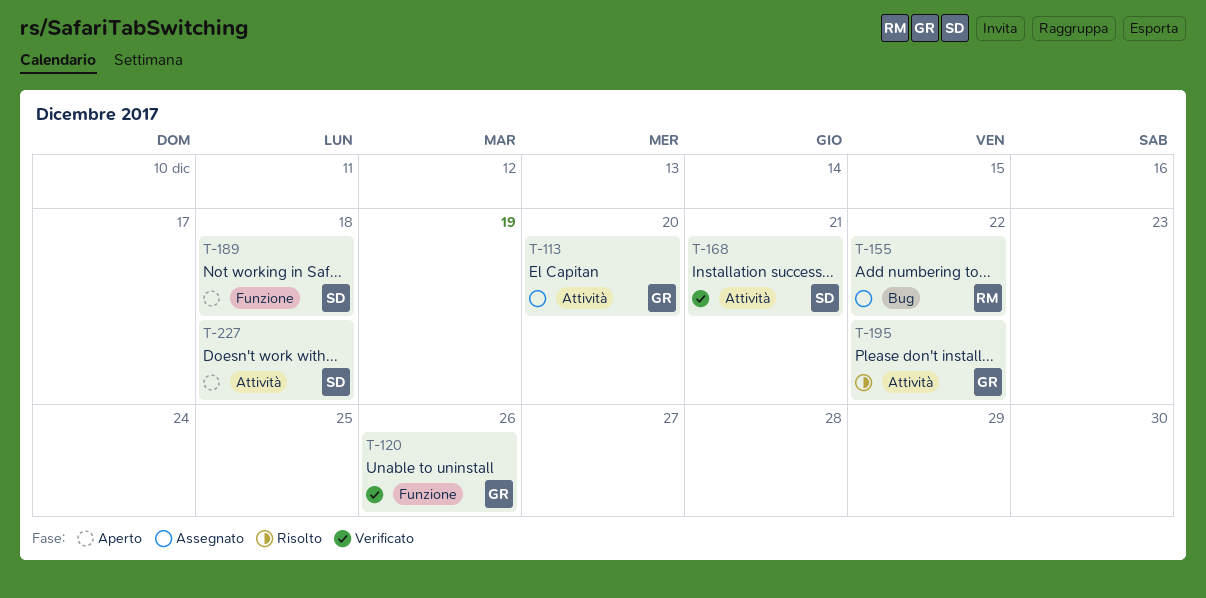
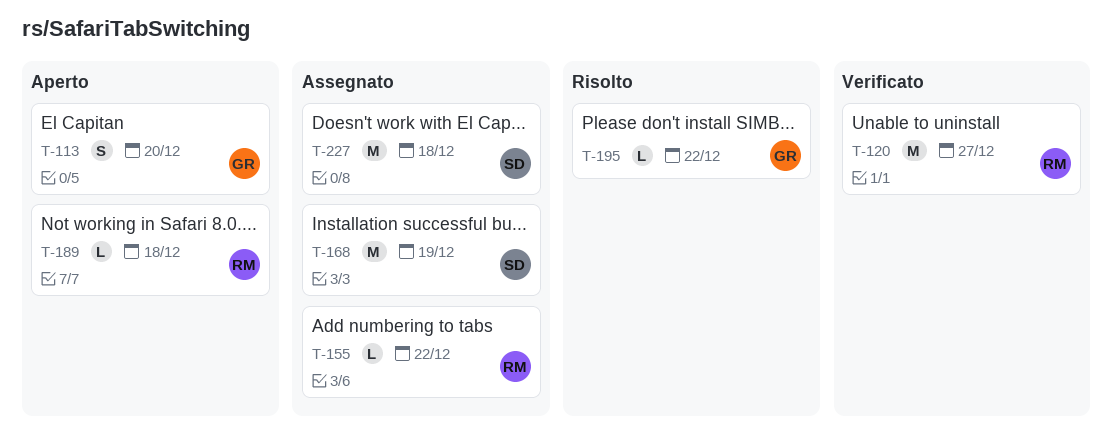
T-113, status: Assegnato -> Aperto
T-120, owner: GR -> RM
T-120, due: Dec 26 -> Dec 27
T-168, status: Verificato -> Assegnato
T-168, due: Dec 21 -> Dec 19
T-189, owner: SD -> RM
T-227, status: Aperto -> Assegnato

